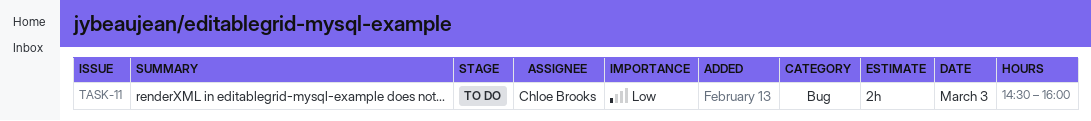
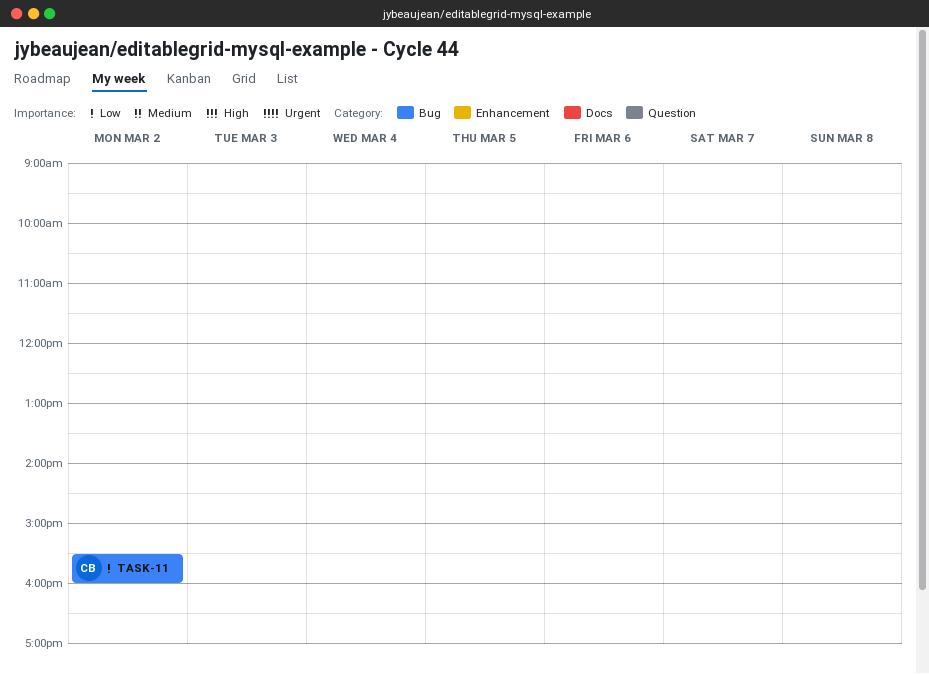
TASK-11, day: Mar 3 -> Mar 2
TASK-11, begins: 14:30 -> 15:30

